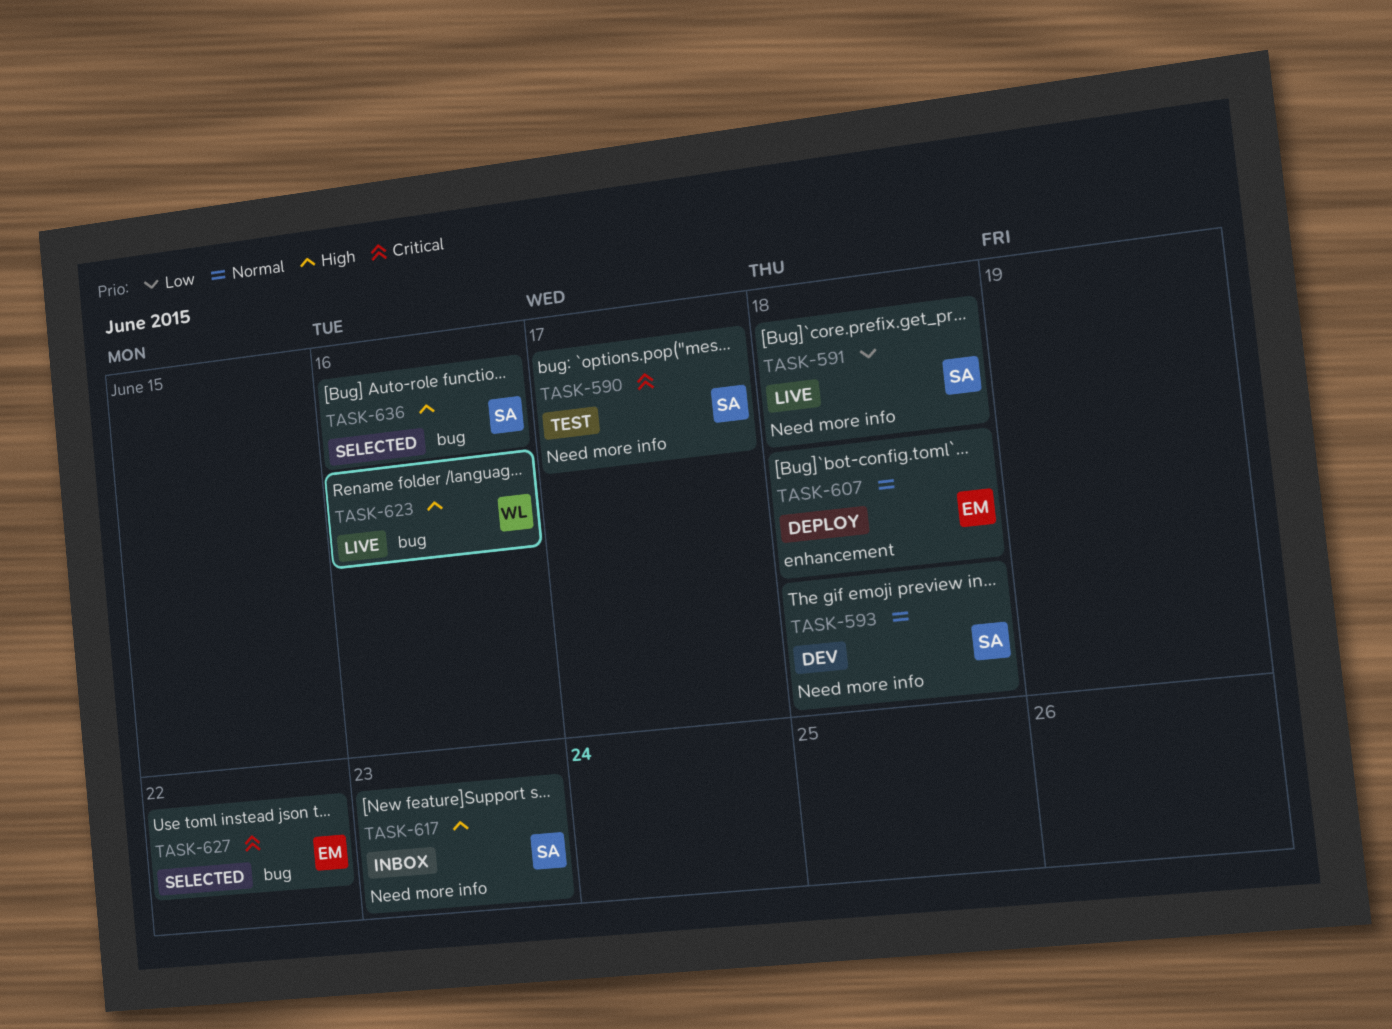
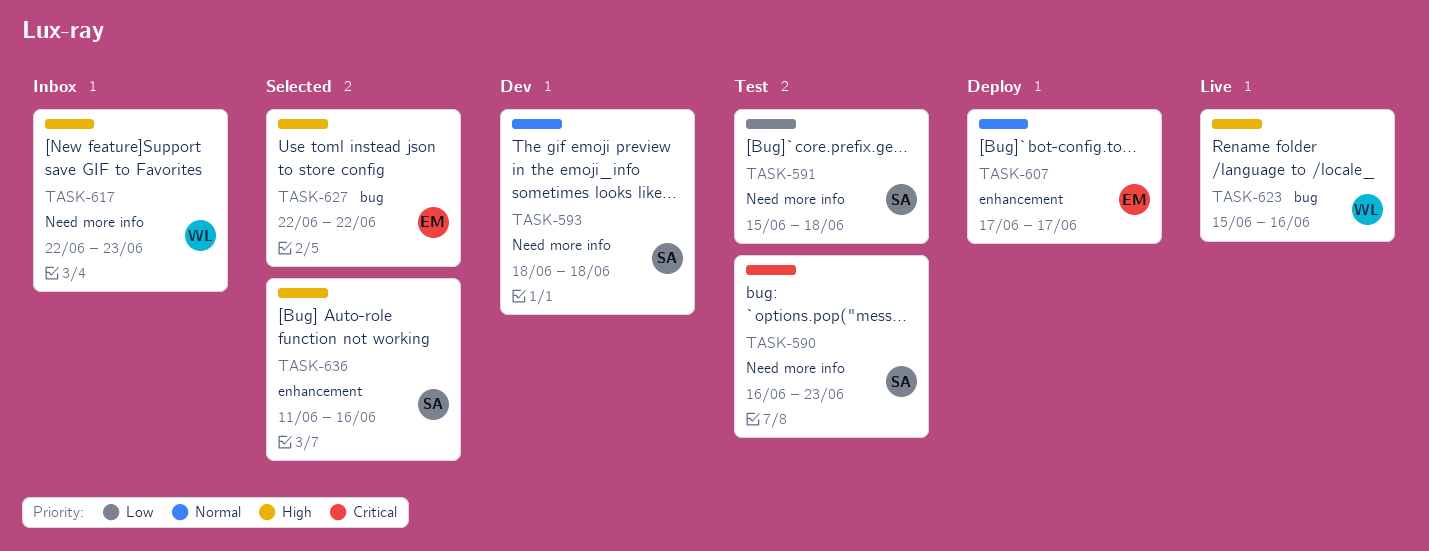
TASK-590, due: Jun 17 -> Jun 23
TASK-591, status: Live -> Test
TASK-607, due: Jun 18 -> Jun 17
TASK-617, owner: SA -> WL
TASK-627, priority: Critical -> High
TASK-636, label: bug -> enhancement

